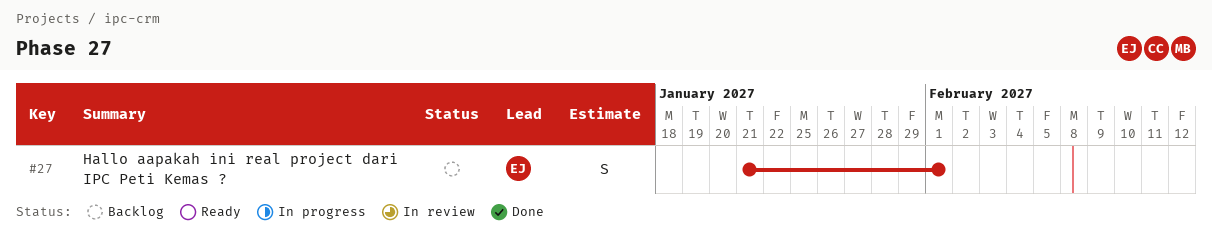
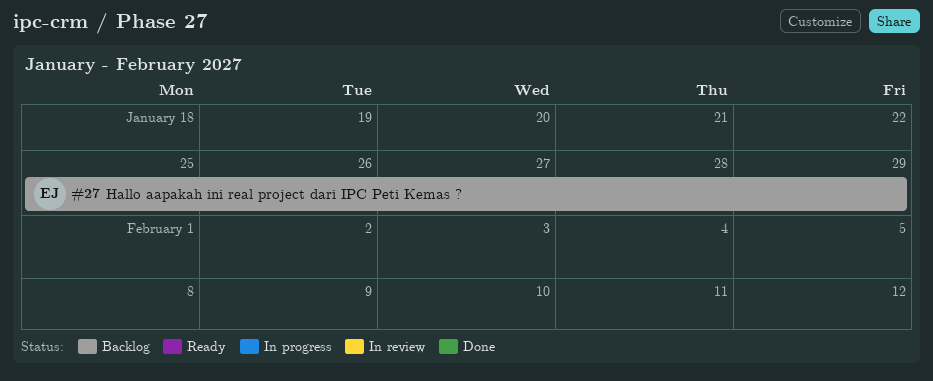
#27, start: Jan 21 -> Jan 25
#27, due: Feb 1 -> Jan 29

